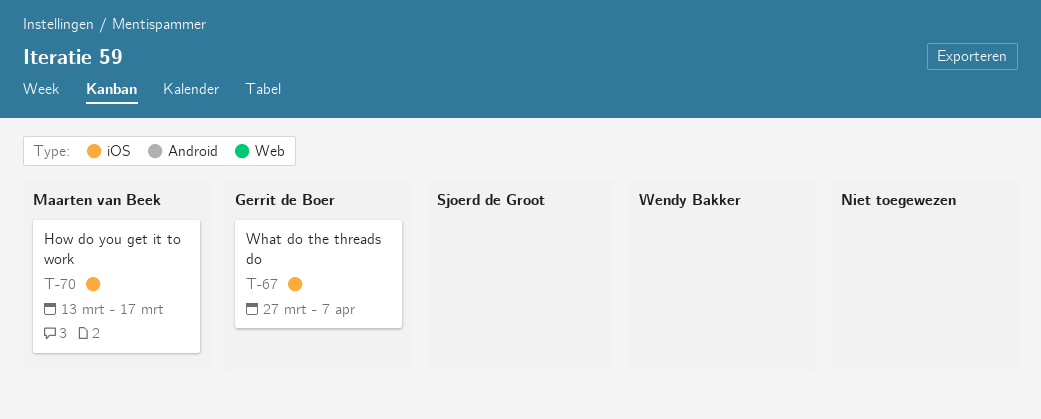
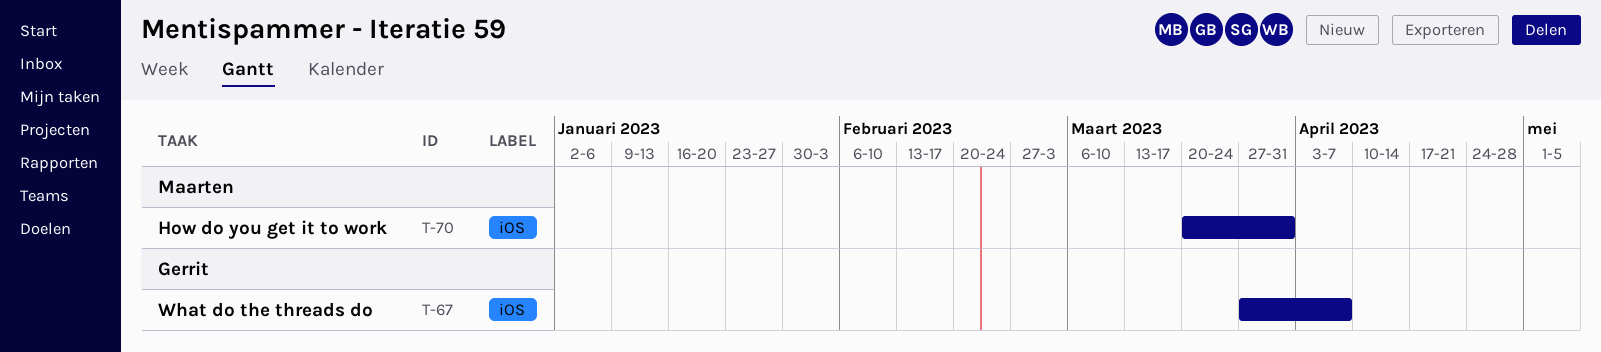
T-70, start: Mar 13 -> Mar 20
T-70, due: Mar 17 -> Mar 31

